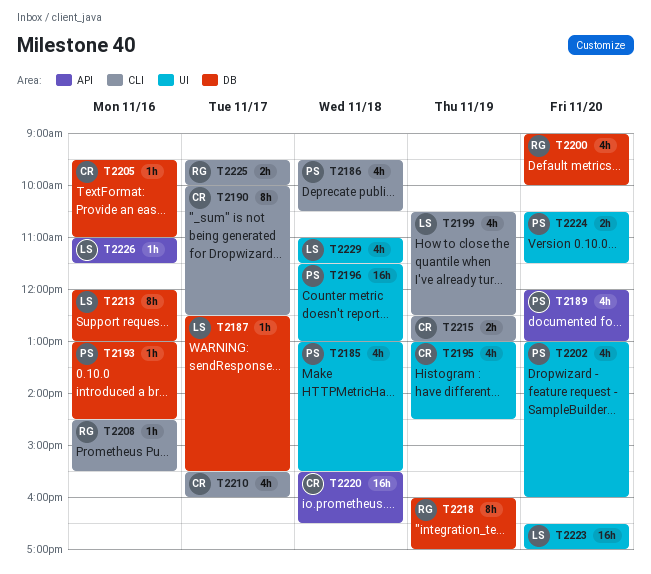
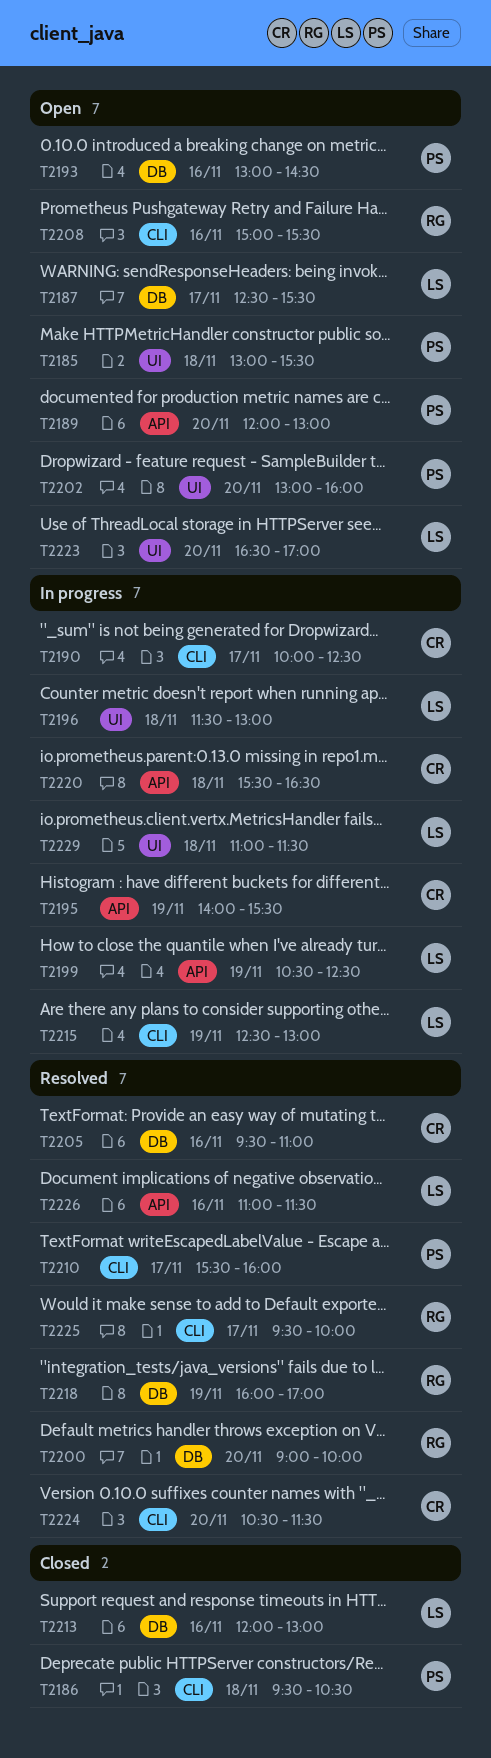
T2195, label: UI -> API
T2195, begins: 13:00 -> 14:00
T2195, ends: 14:30 -> 15:30
T2196, owner: PS -> LS
T2199, label: CLI -> API
T2208, begins: 14:30 -> 15:00
T2210, owner: CR -> PS
T2215, owner: CR -> LS
T2224, owner: PS -> CR
T2224, label: UI -> CLI

